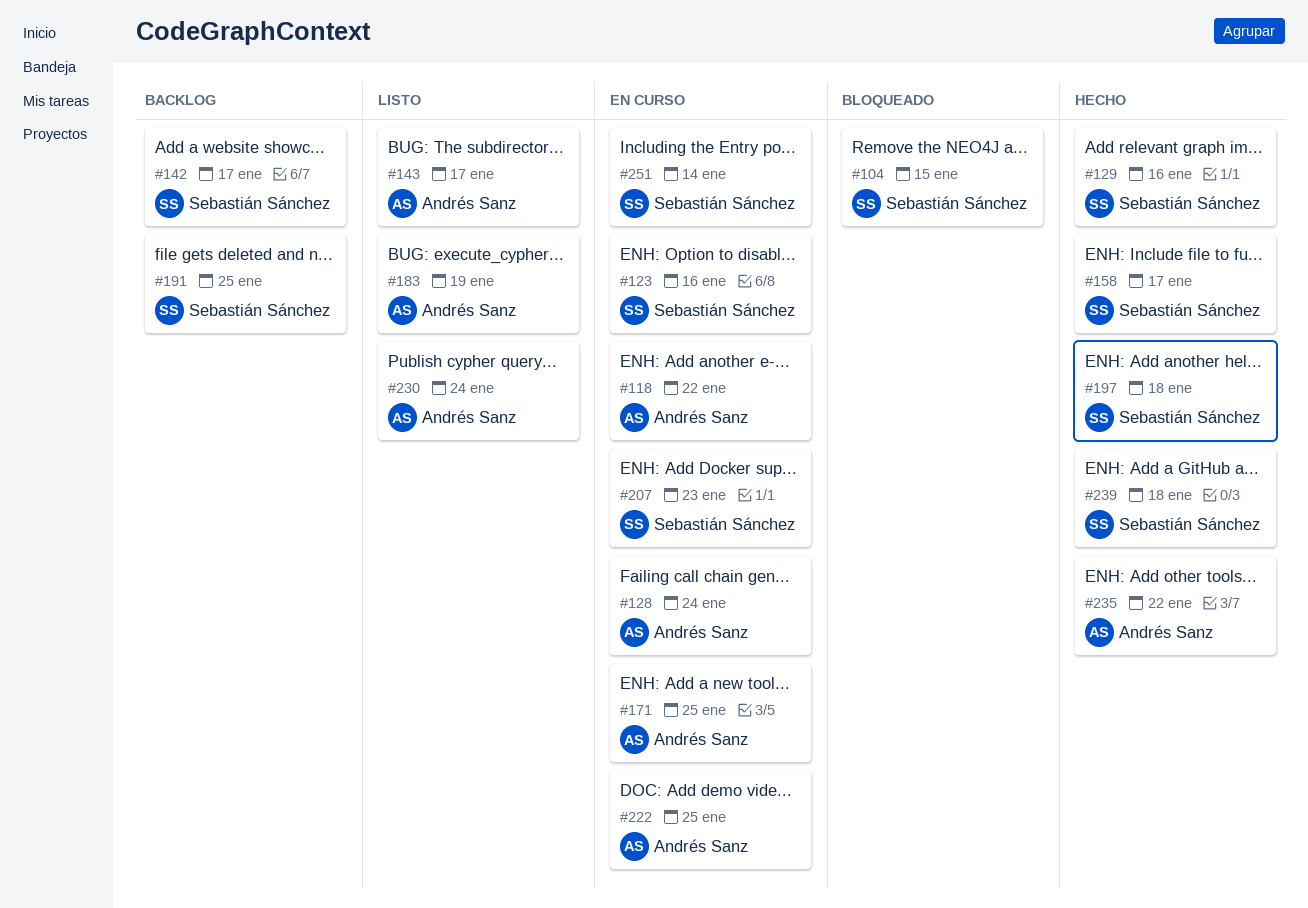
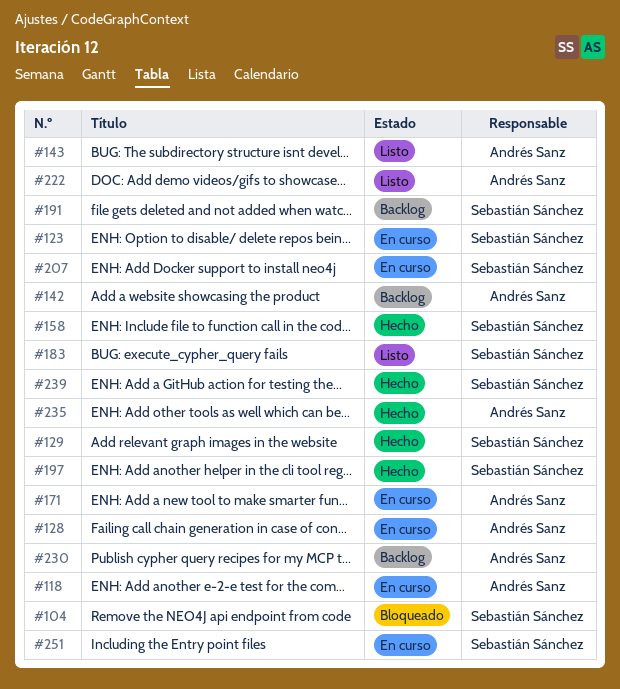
#142, owner: Sebastián Sánchez -> Andrés Sanz
#183, owner: Andrés Sanz -> Sebastián Sánchez
#222, status: En curso -> Listo
#230, status: Listo -> Backlog

